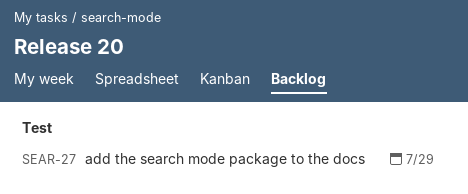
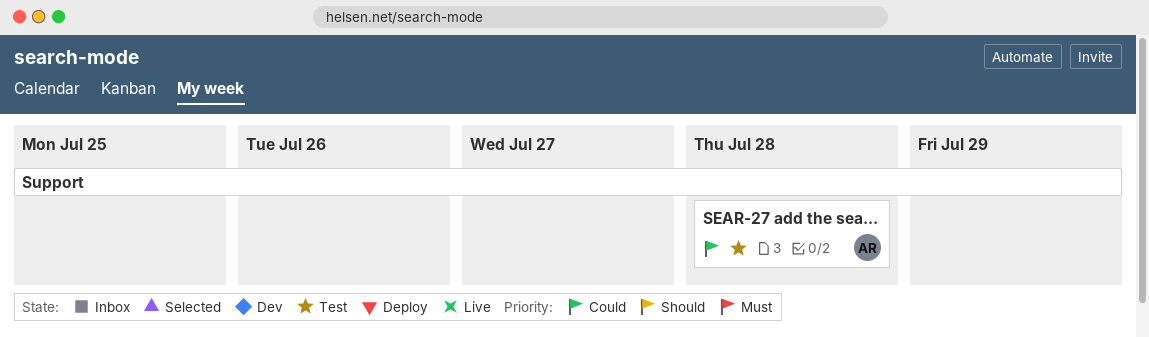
SEAR-27, due: Jul 29 -> Jul 28

